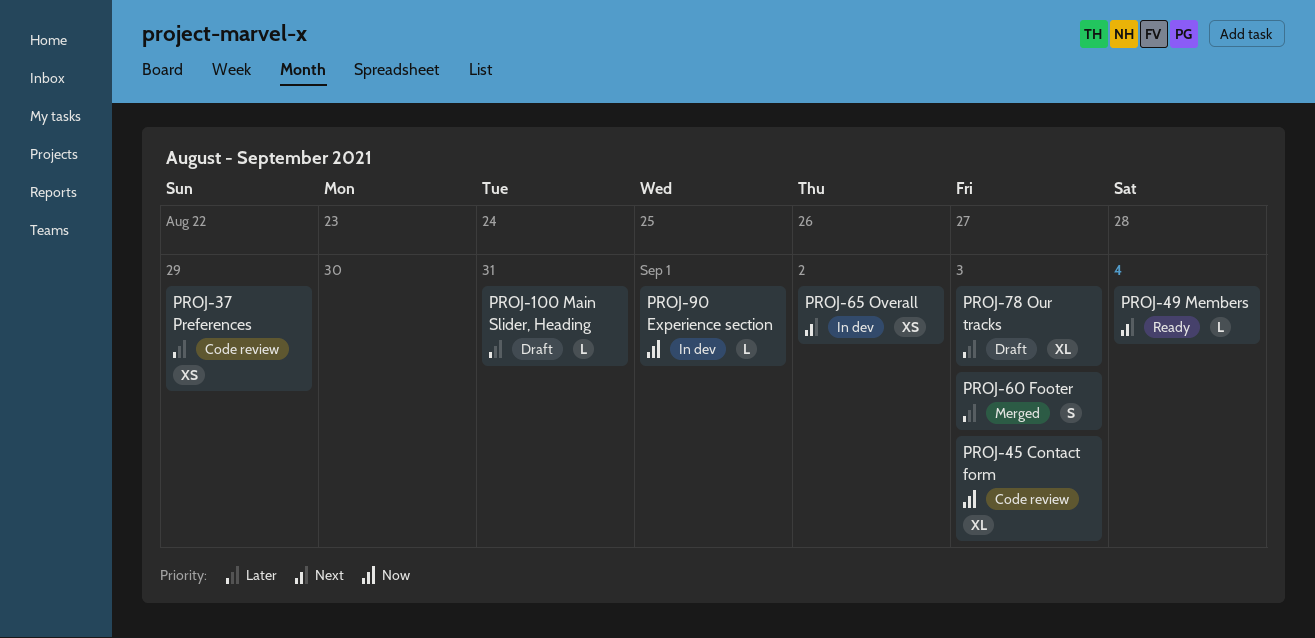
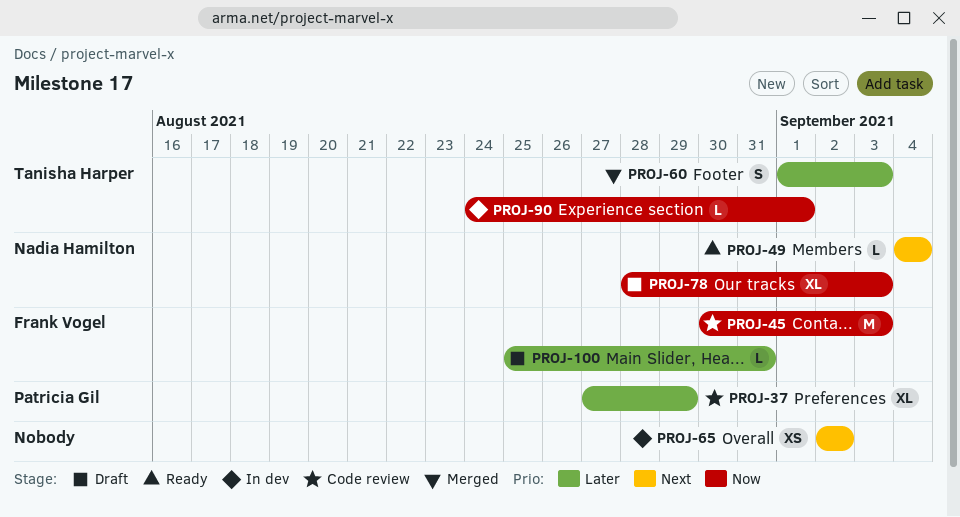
PROJ-37, estimate: XS -> XL
PROJ-45, estimate: XL -> M
PROJ-78, priority: Later -> Now

